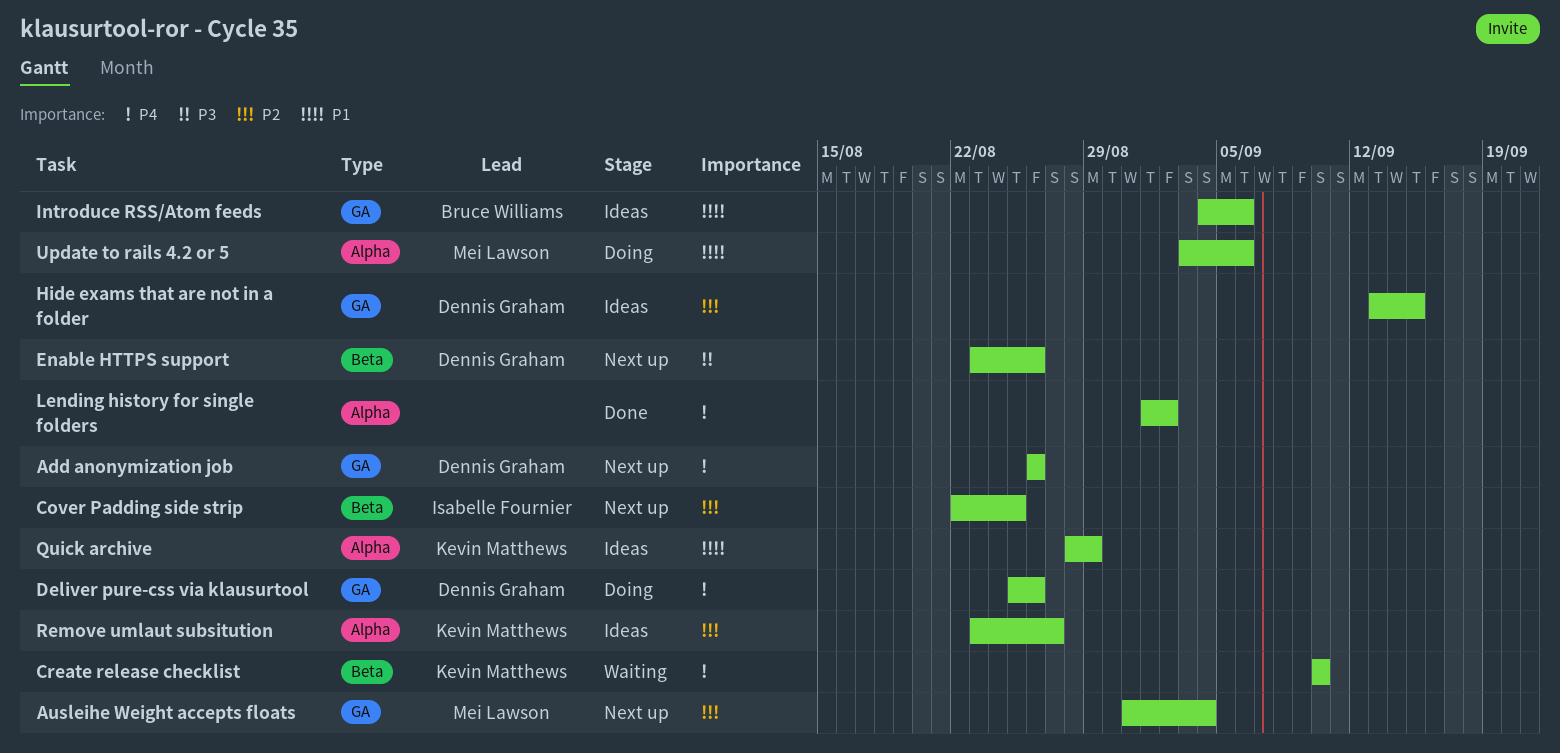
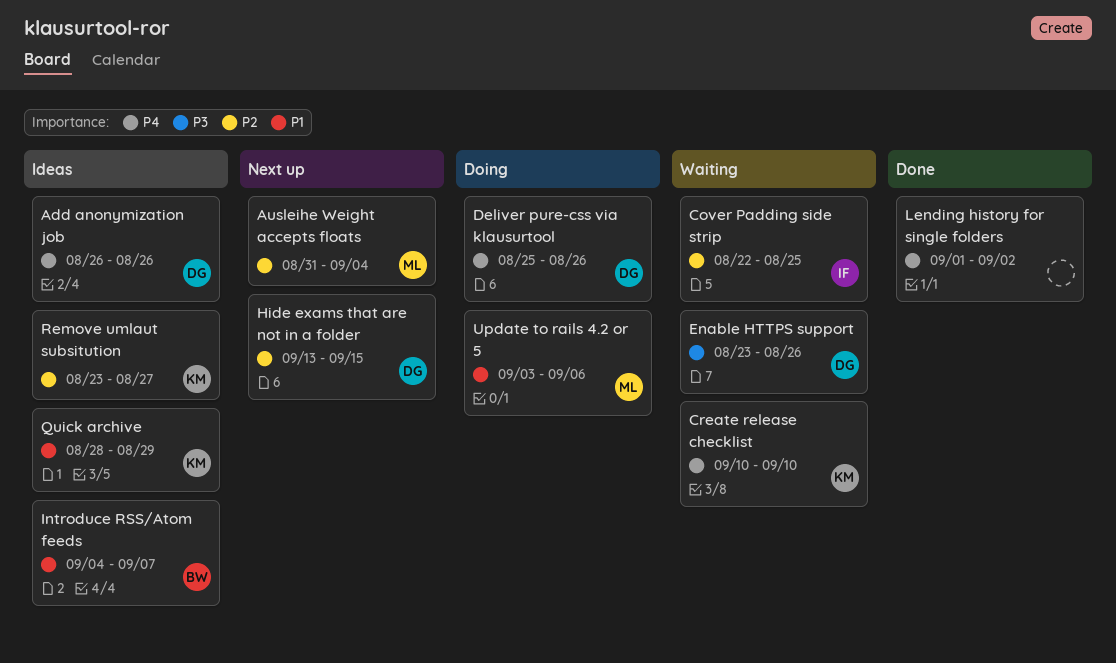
Add anonymization job, status: Next up -> Ideas
Cover Padding side strip, status: Next up -> Waiting
Enable HTTPS support, status: Next up -> Waiting
Hide exams that are not in a folder, status: Ideas -> Next up
Introduce RSS/Atom feeds, due: Sep 6 -> Sep 7

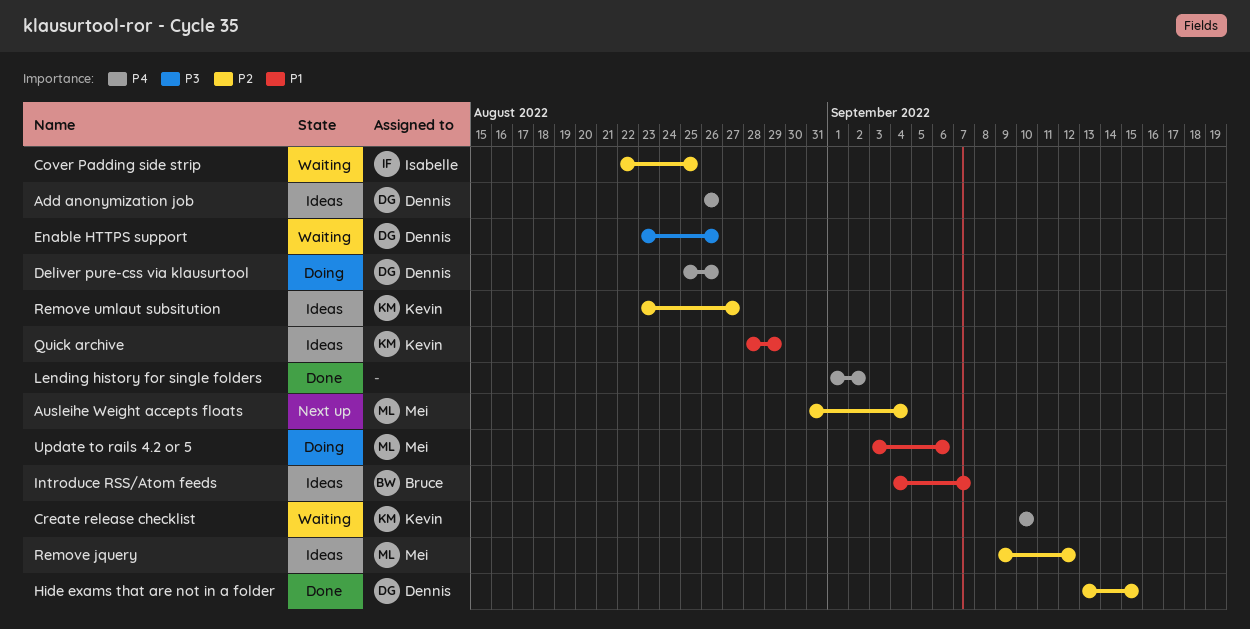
Hide exams that are not in a folder, status: Next up -> Done
Remove jquery: none -> present

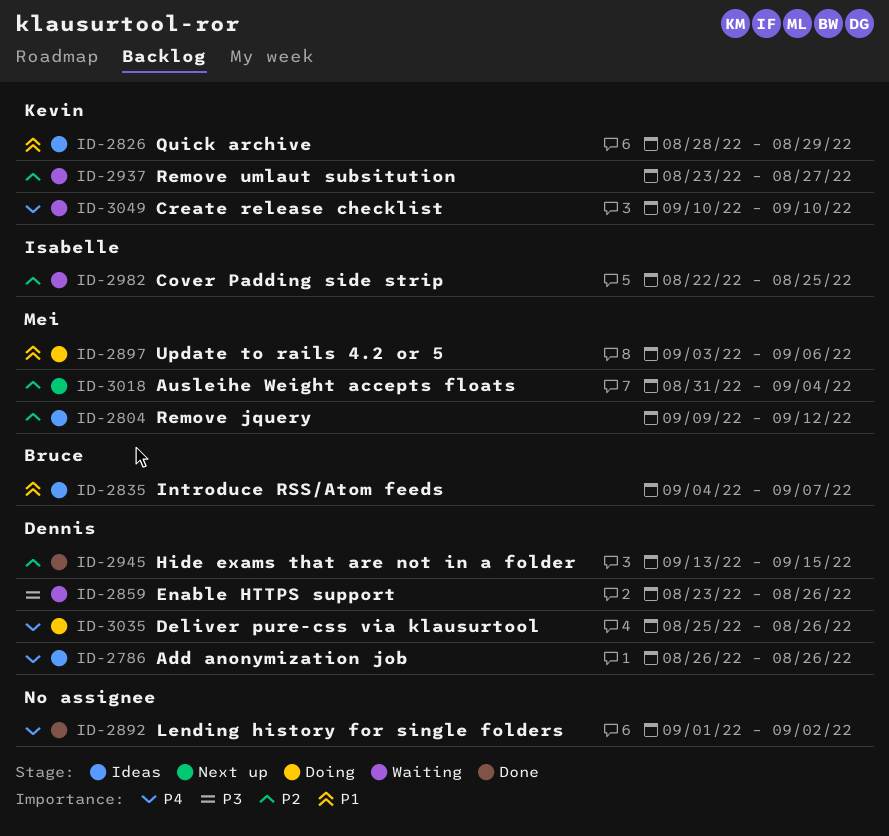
Remove umlaut subsitution, status: Ideas -> Waiting

